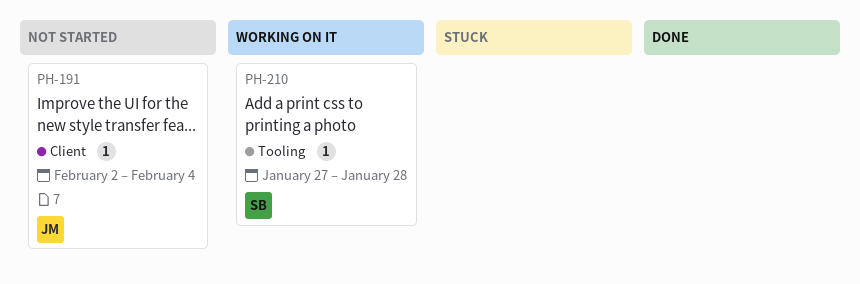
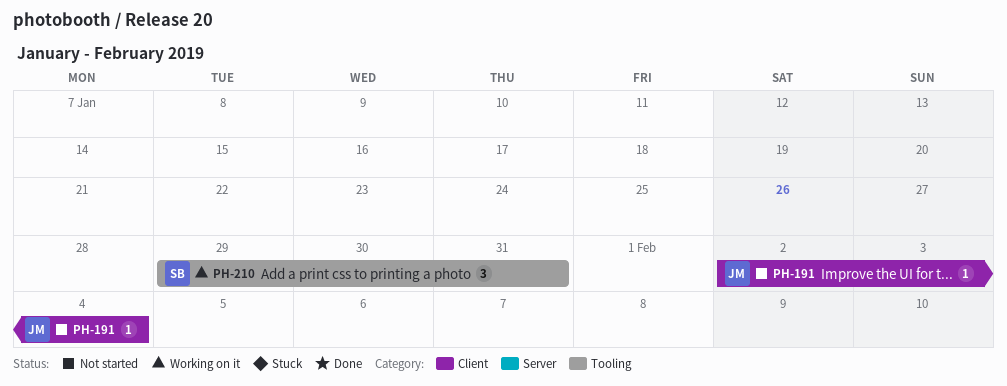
PH-210, estimate: 1 -> 3
PH-210, start: Jan 27 -> Jan 29
PH-210, due: Jan 28 -> Jan 31

